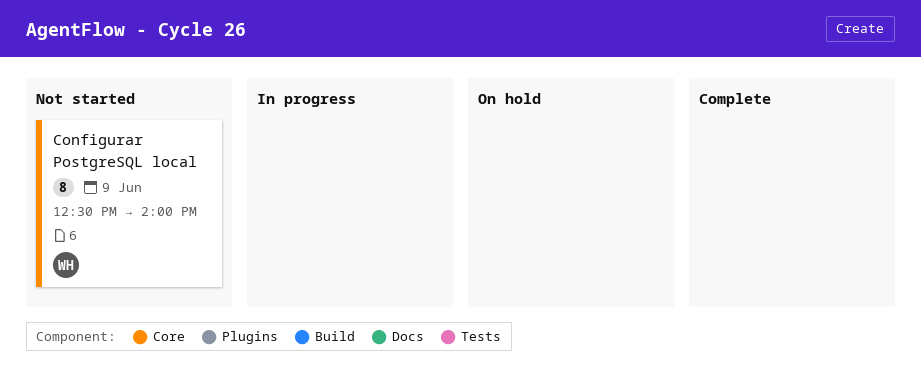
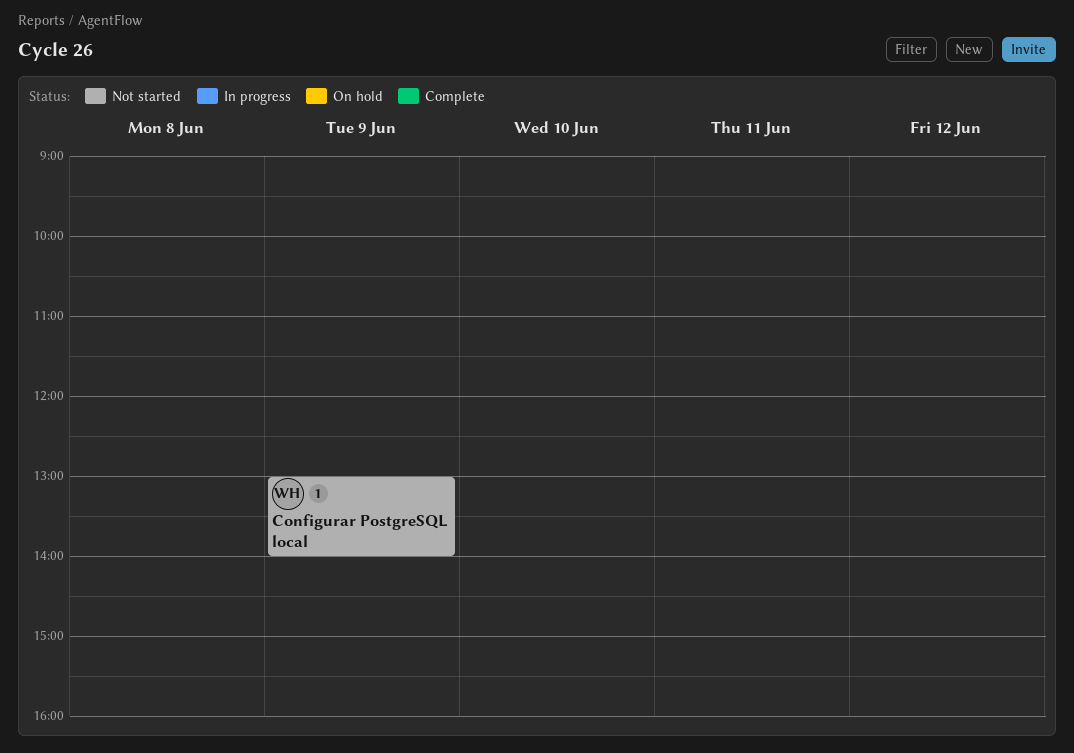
Configurar PostgreSQL local, estimate: 8 -> 1
Configurar PostgreSQL local, begins: 12:30 -> 13:00

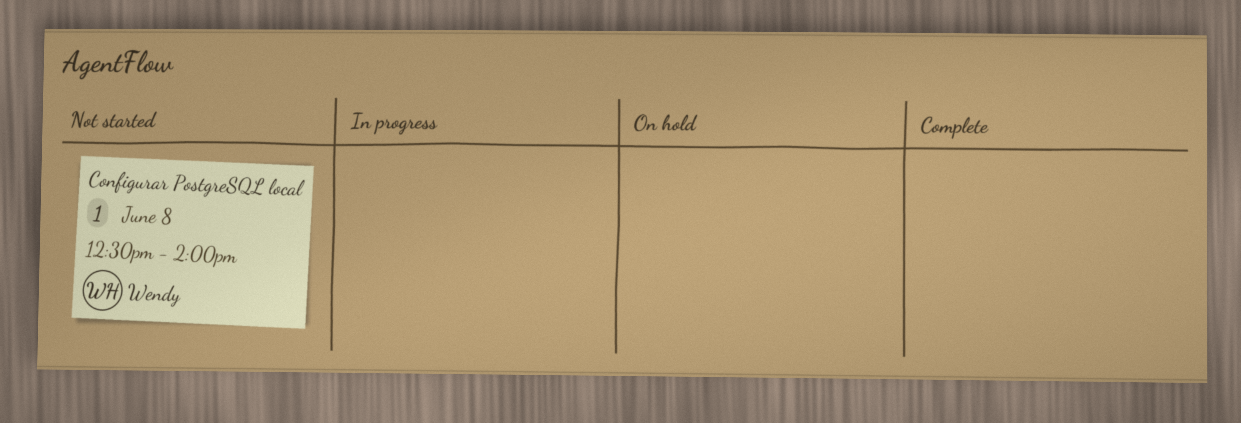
Configurar PostgreSQL local, day: Jun 9 -> Jun 8
Configurar PostgreSQL local, begins: 13:00 -> 12:30

